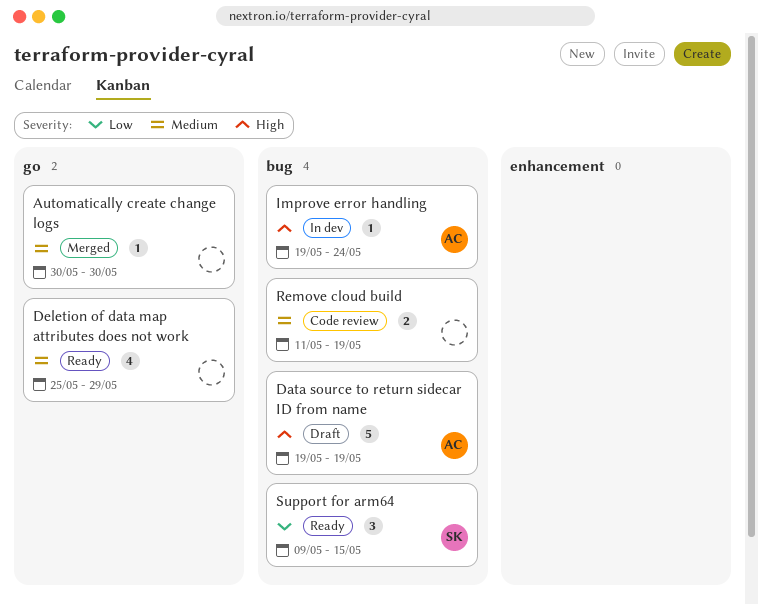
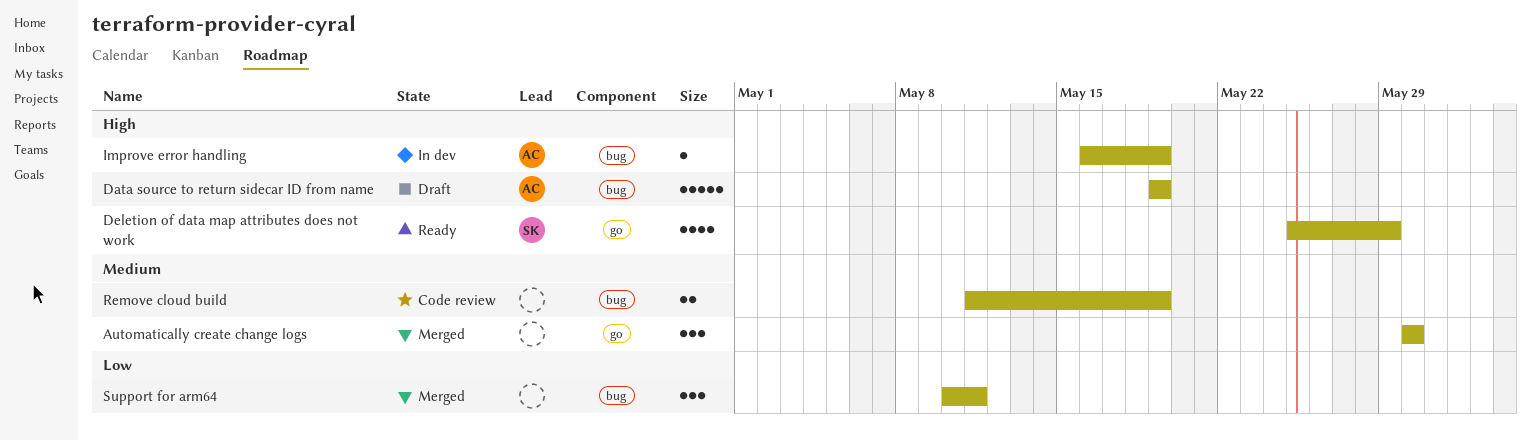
Automatically create change logs, estimate: 1 -> 3
Deletion of data map attributes does not work, owner: none -> SK
Deletion of data map attributes does not work, priority: Medium -> High
Improve error handling, start: May 19 -> May 16
Improve error handling, due: May 24 -> May 19
Support for arm64, status: Ready -> Merged
Support for arm64, owner: SK -> none
Support for arm64, start: May 9 -> May 10
Support for arm64, due: May 15 -> May 11

